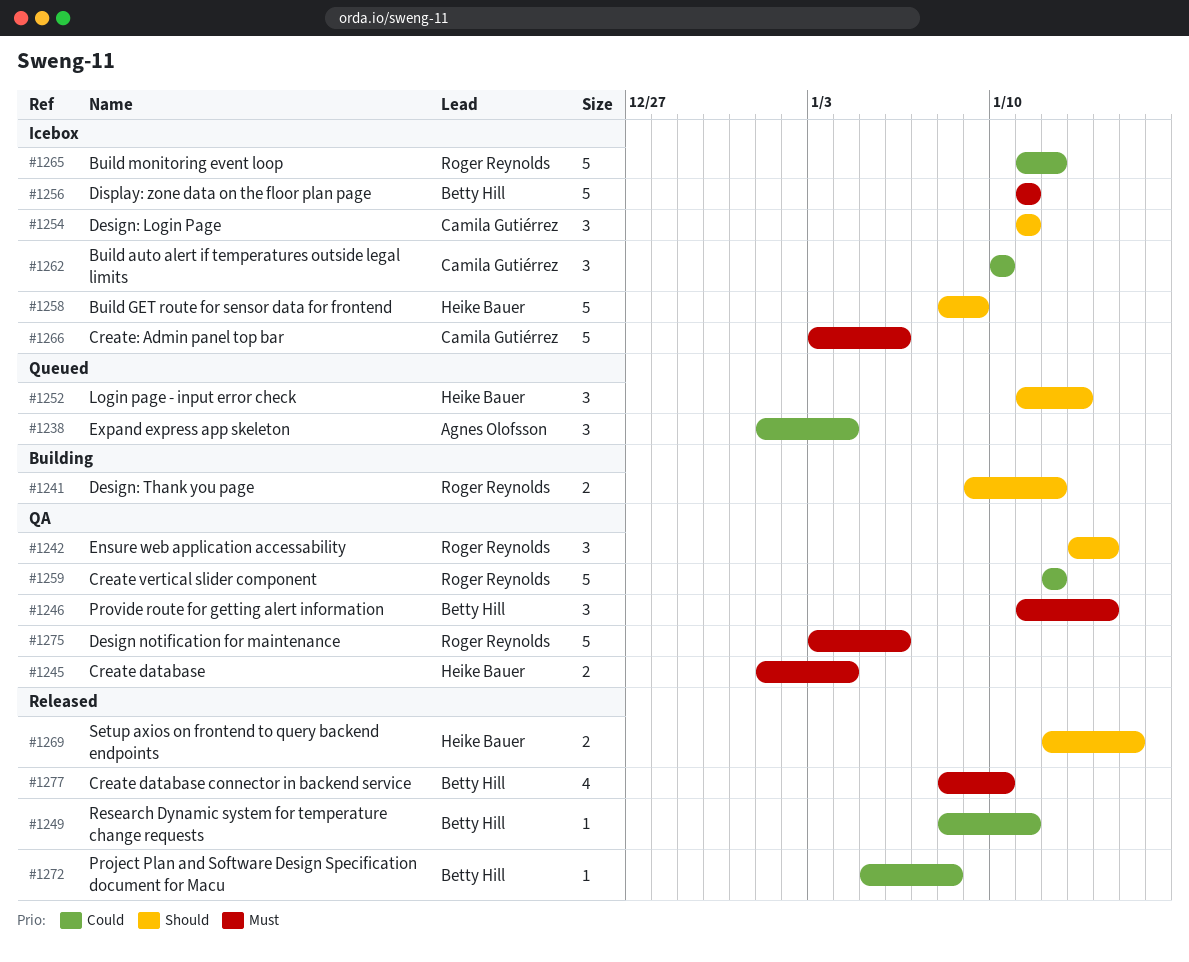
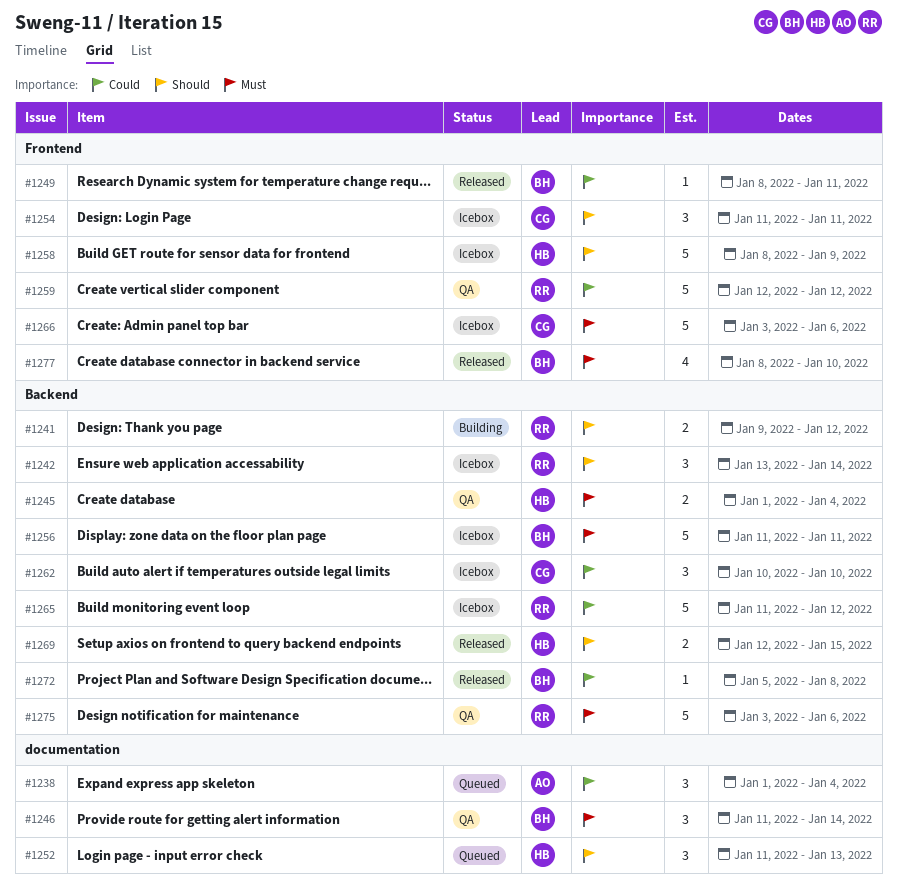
#1242, status: QA -> Icebox

